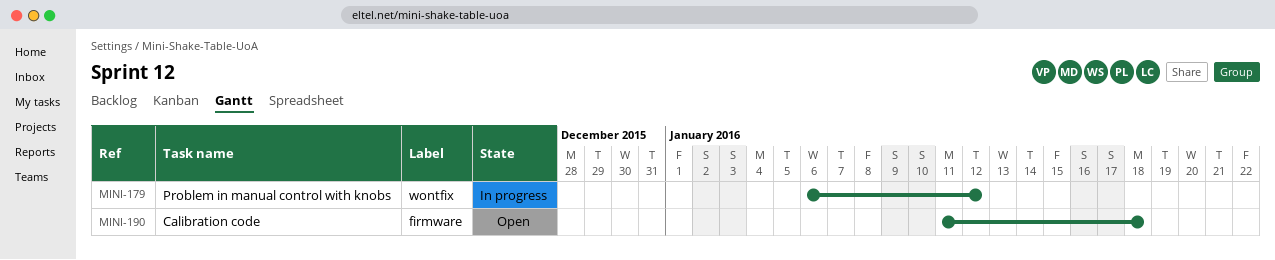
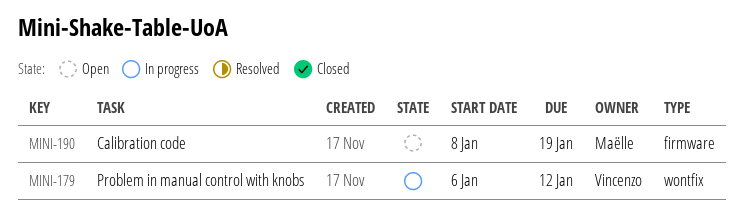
MINI-190, start: Jan 11 -> Jan 8
MINI-190, due: Jan 18 -> Jan 19

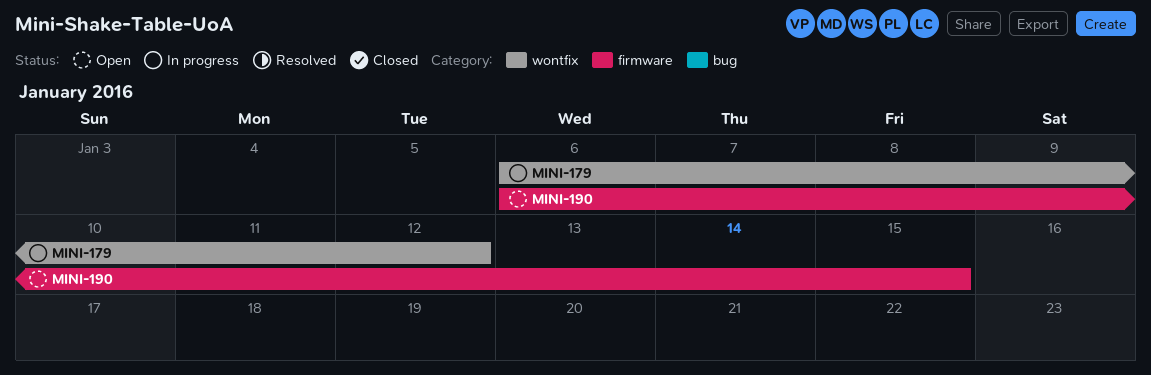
MINI-190, start: Jan 8 -> Jan 6
MINI-190, due: Jan 19 -> Jan 15

